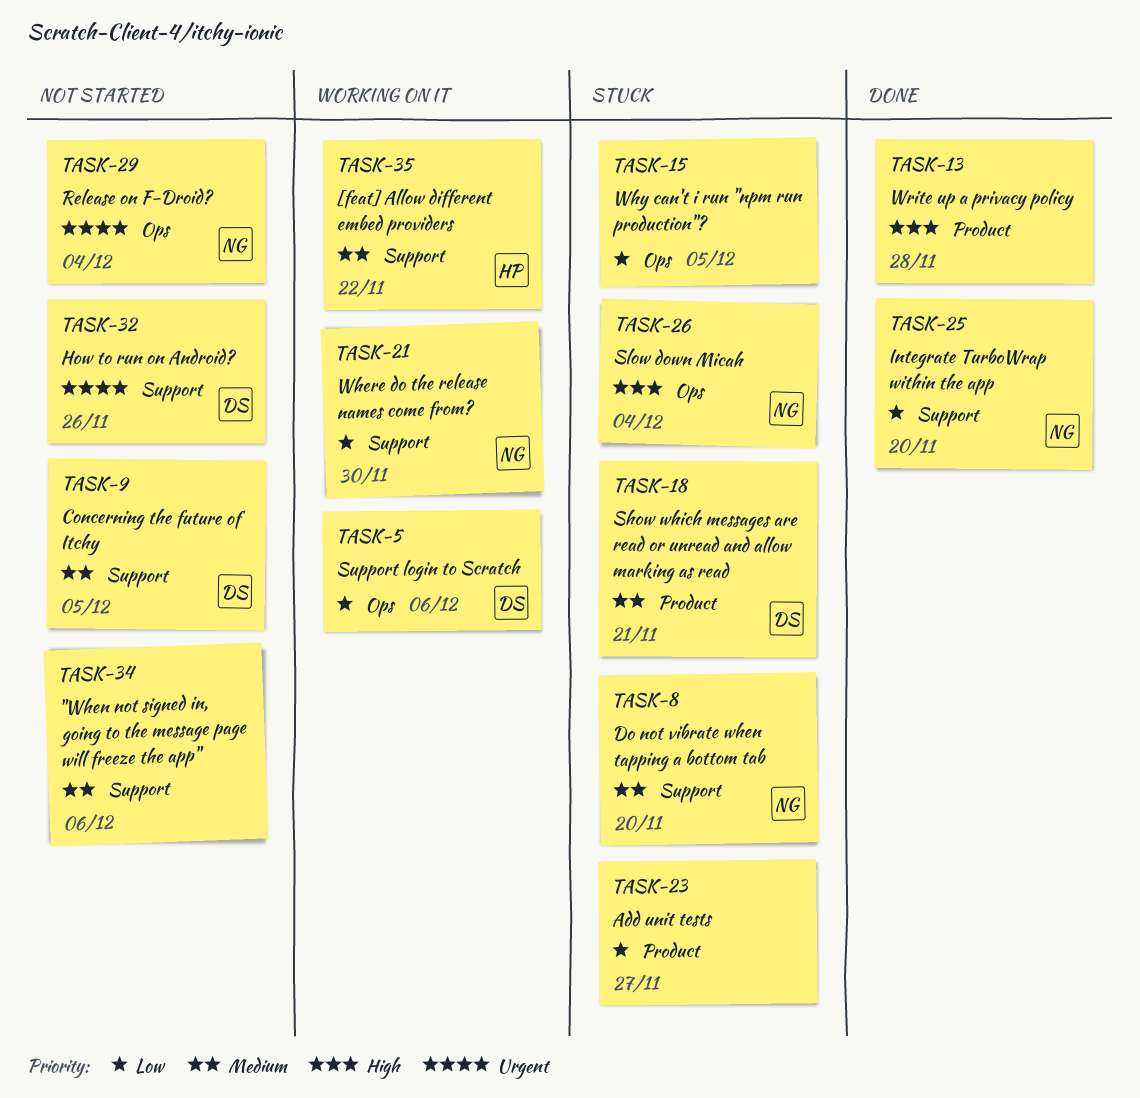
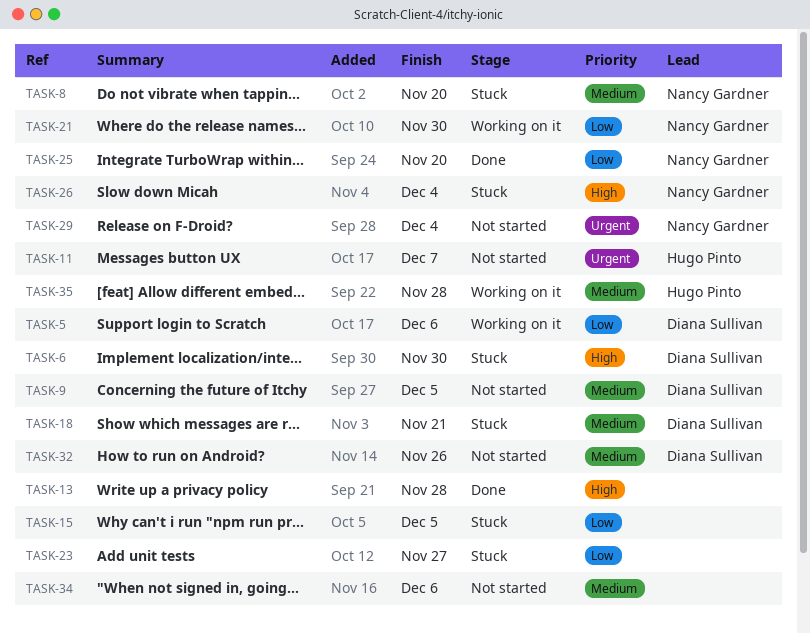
TASK-6: none -> present
TASK-11: none -> present
TASK-32, priority: Urgent -> Medium
TASK-35, due: Nov 22 -> Nov 28

